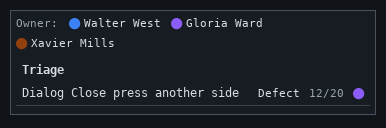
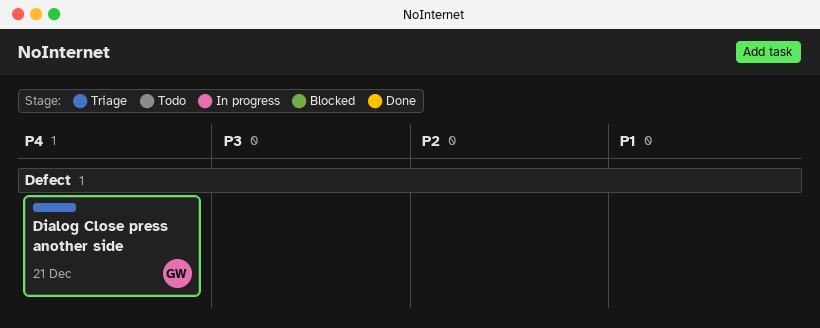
Dialog Close press another side, due: Dec 20 -> Dec 21

